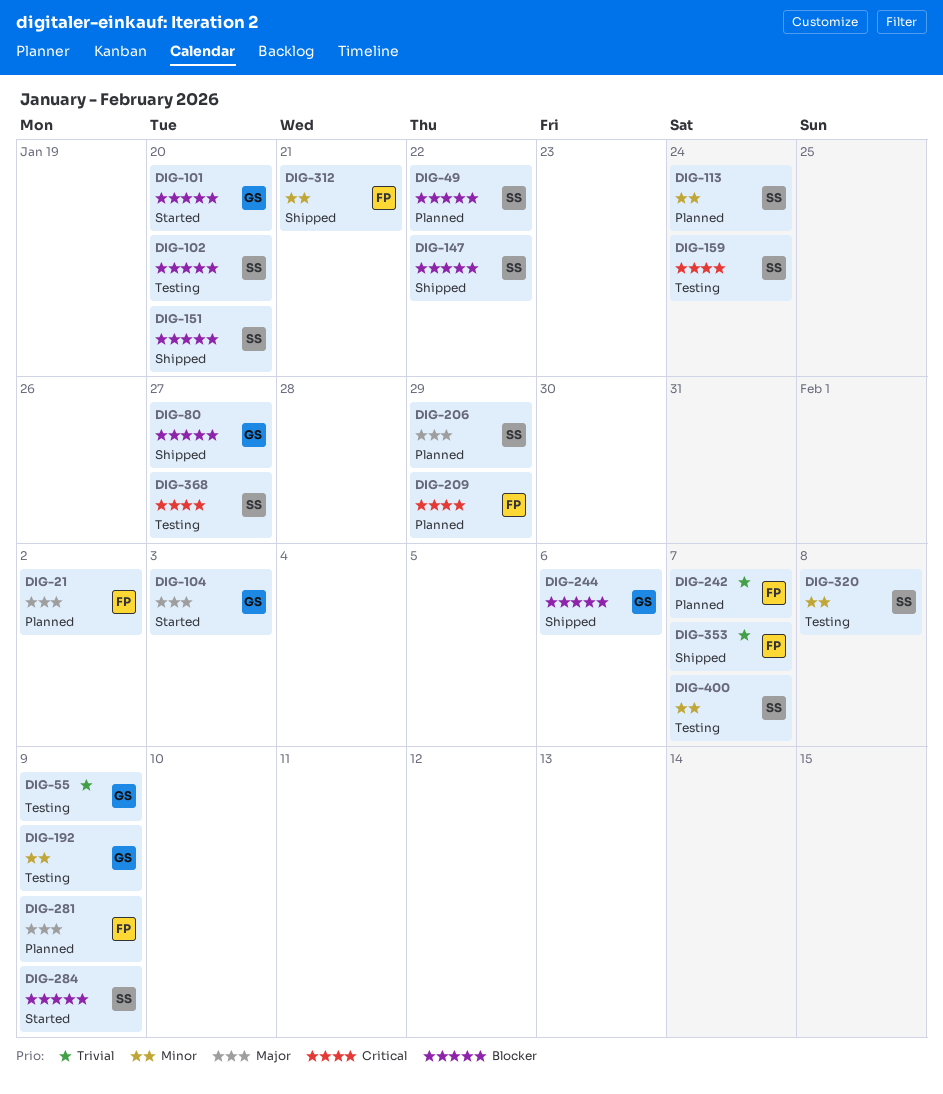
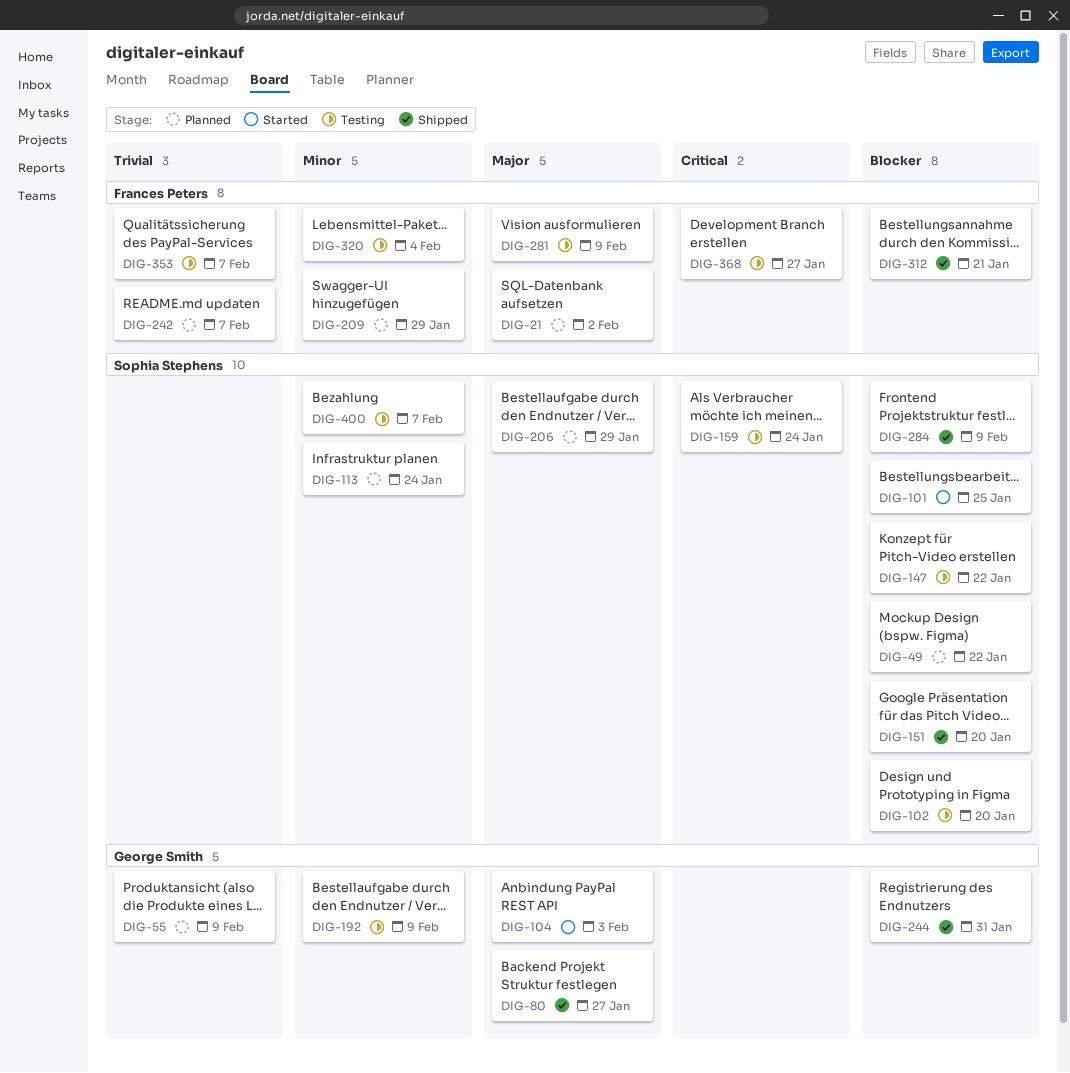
DIG-55, status: Testing -> Planned
DIG-80, priority: Blocker -> Major
DIG-101, owner: George Smith -> Sophia Stephens
DIG-101, due: Jan 20 -> Jan 25
DIG-147, status: Shipped -> Testing
DIG-209, priority: Critical -> Minor
DIG-244, due: Feb 6 -> Jan 31
DIG-281, status: Planned -> Testing
DIG-284, status: Started -> Shipped
DIG-312, priority: Minor -> Blocker
DIG-320, owner: Sophia Stephens -> Frances Peters
DIG-320, due: Feb 8 -> Feb 4
DIG-353, status: Shipped -> Testing
DIG-368, owner: Sophia Stephens -> Frances Peters

